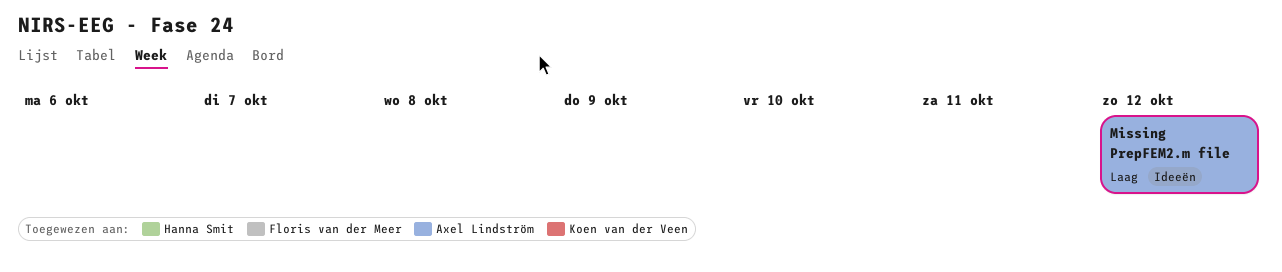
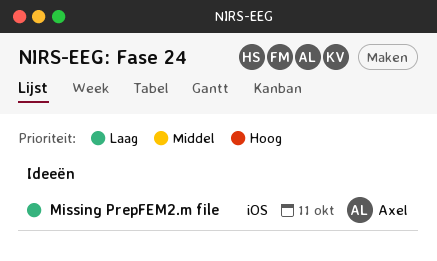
Missing PrepFEM2.m file, due: Oct 12 -> Oct 11

